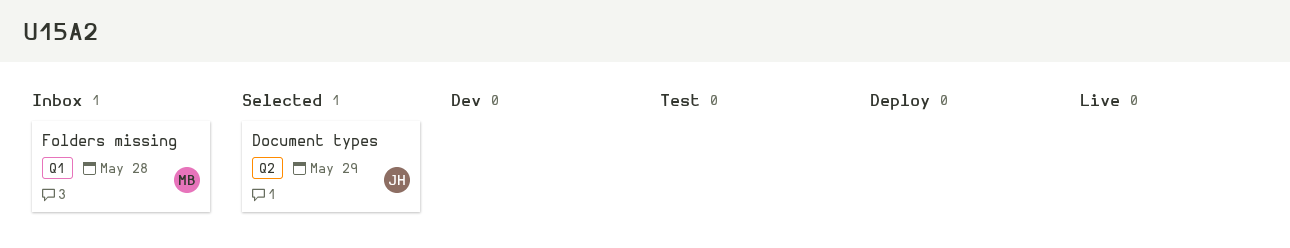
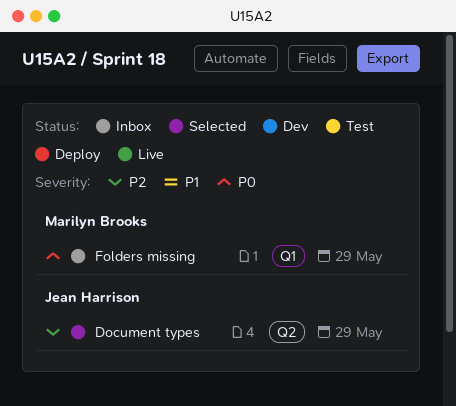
Folders missing, due: May 28 -> May 29

